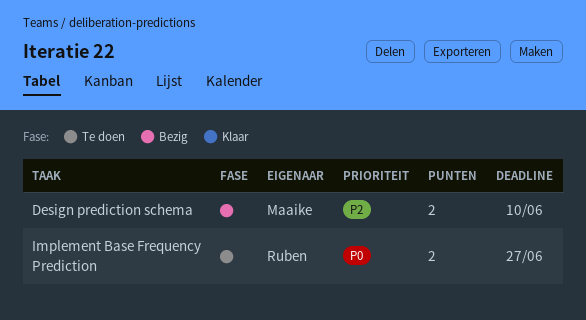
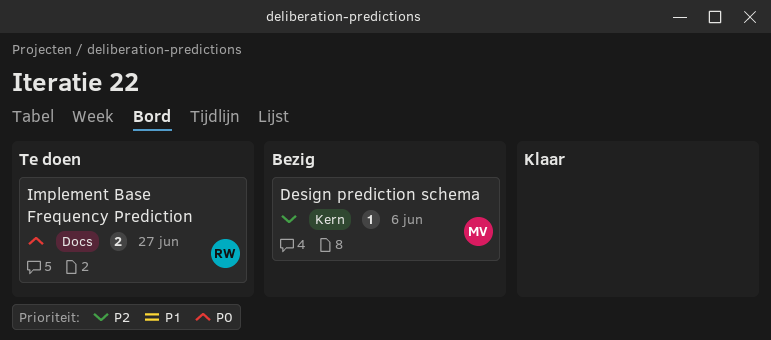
Design prediction schema, estimate: 2 -> 1
Design prediction schema, due: Jun 10 -> Jun 6

